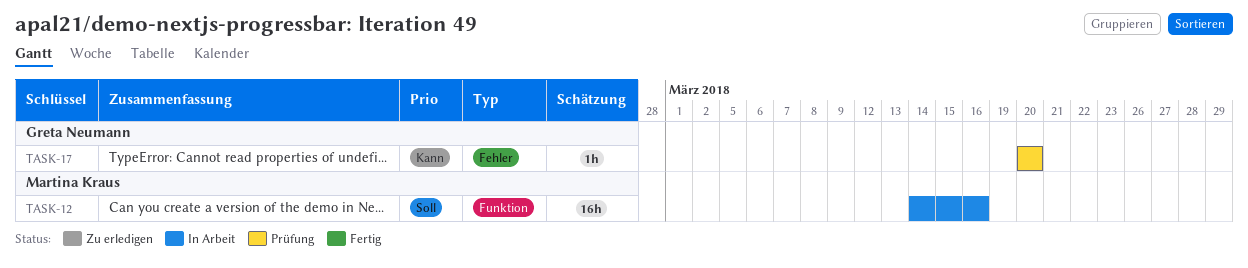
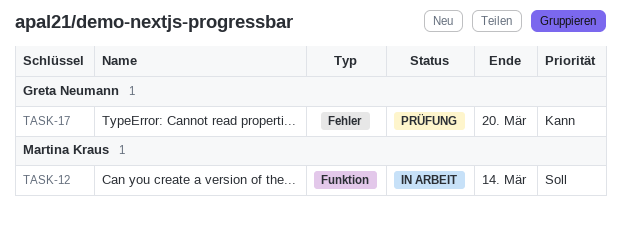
TASK-12, due: Mar 16 -> Mar 14

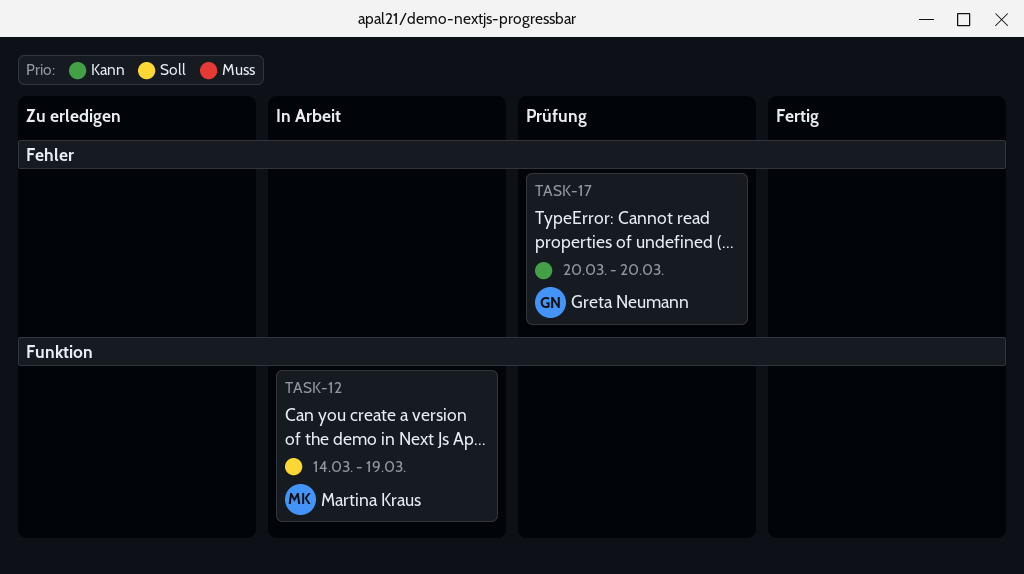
TASK-12, due: Mar 14 -> Mar 19

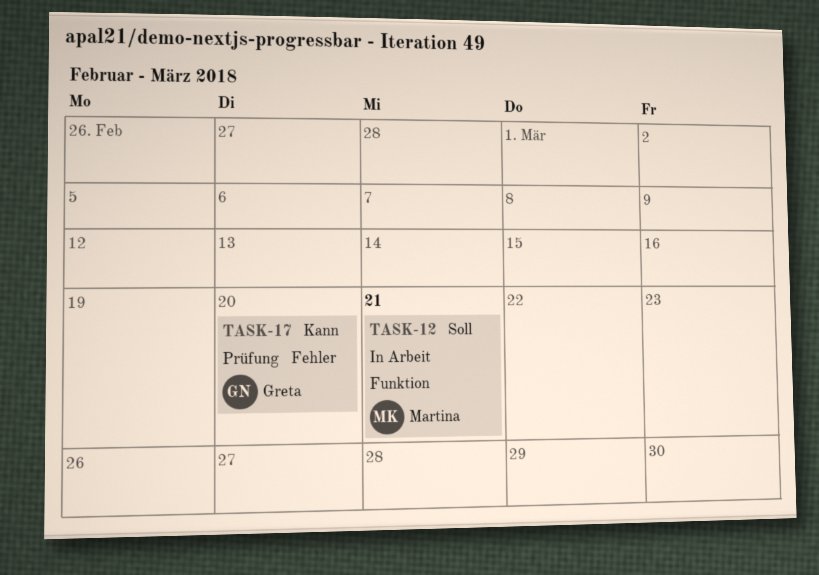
TASK-12, due: Mar 19 -> Mar 21

